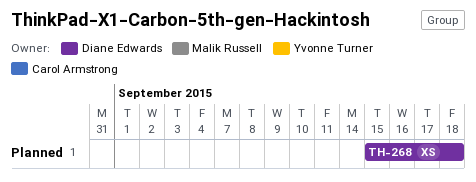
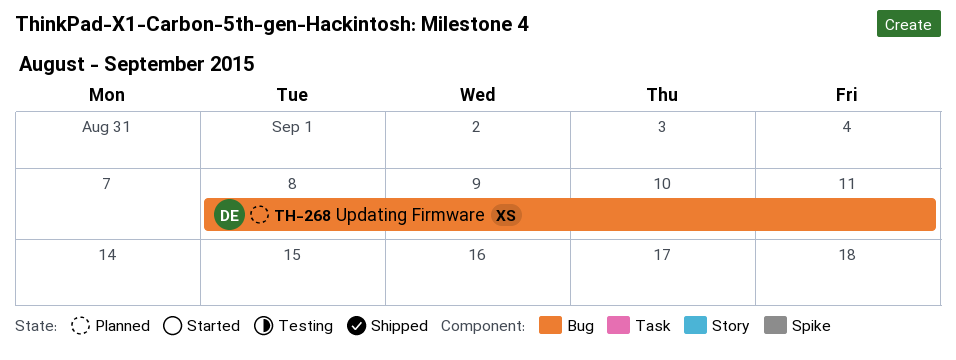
TH-268, start: Sep 15 -> Sep 8
TH-268, due: Sep 18 -> Sep 11

